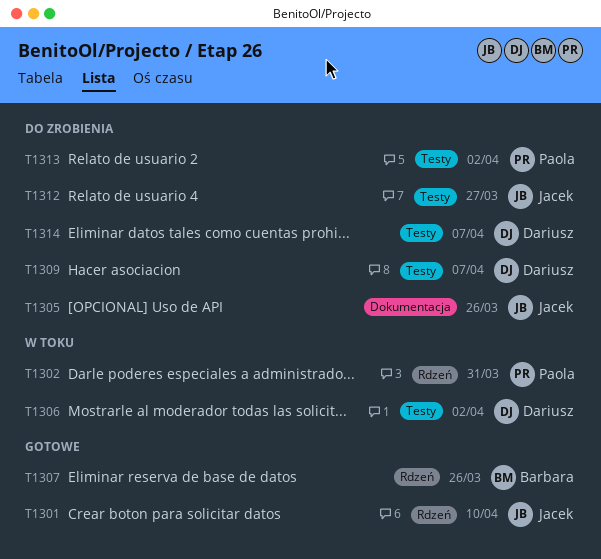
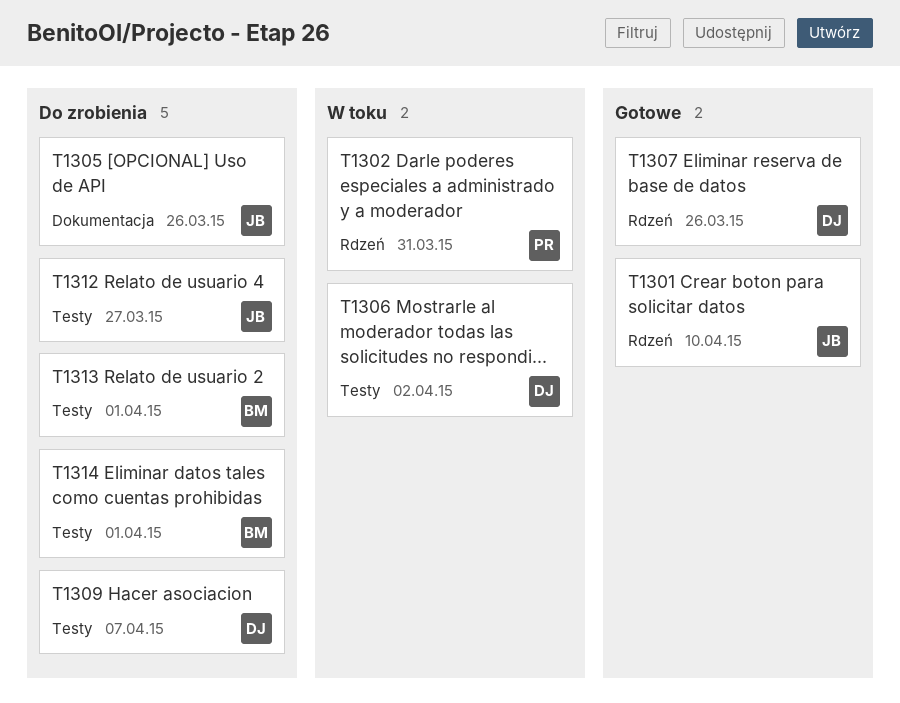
T1307, owner: Barbara -> Dariusz
T1313, owner: Paola -> Barbara
T1313, due: Apr 2 -> Apr 1
T1314, owner: Dariusz -> Barbara
T1314, due: Apr 7 -> Apr 1

